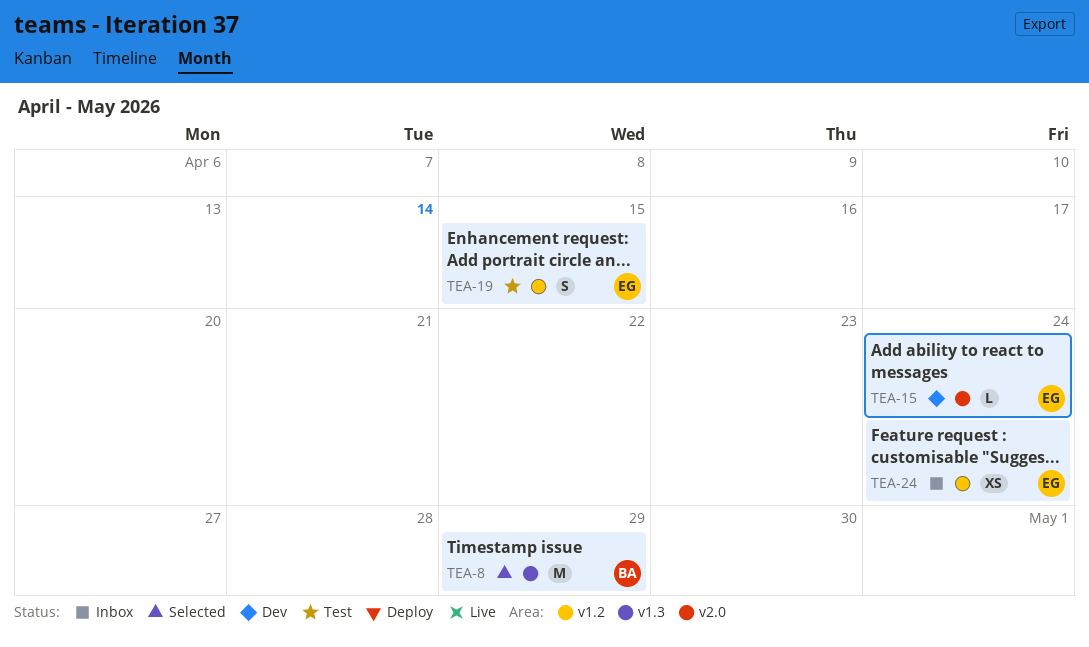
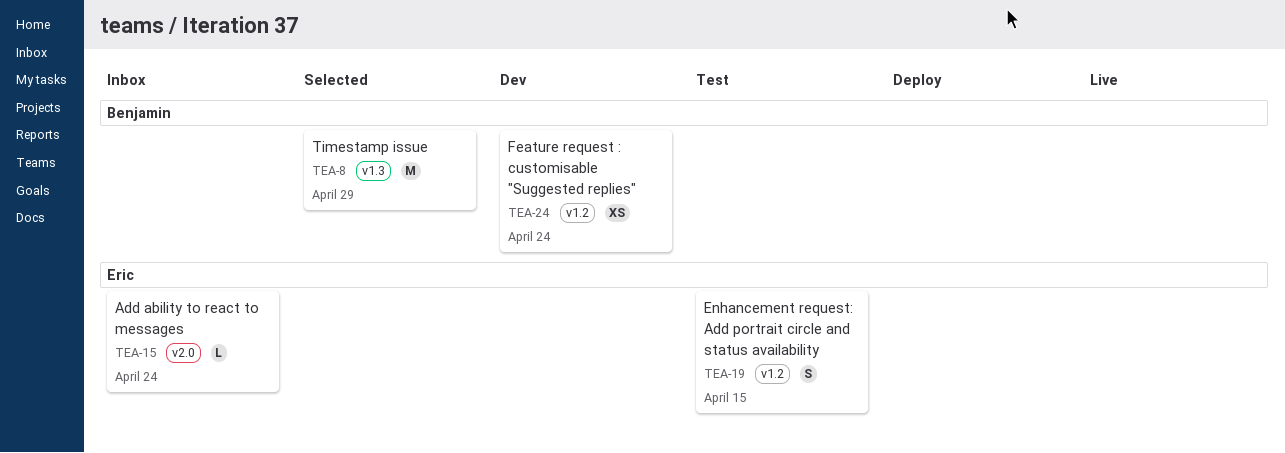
TEA-15, status: Dev -> Inbox
TEA-24, status: Inbox -> Dev
TEA-24, owner: Eric -> Benjamin

